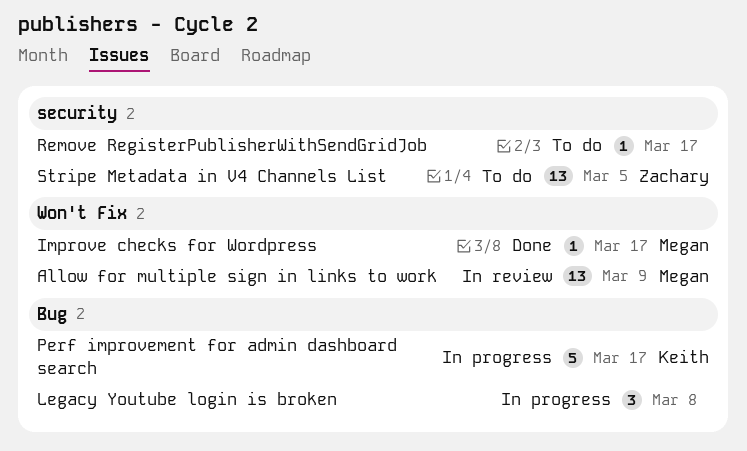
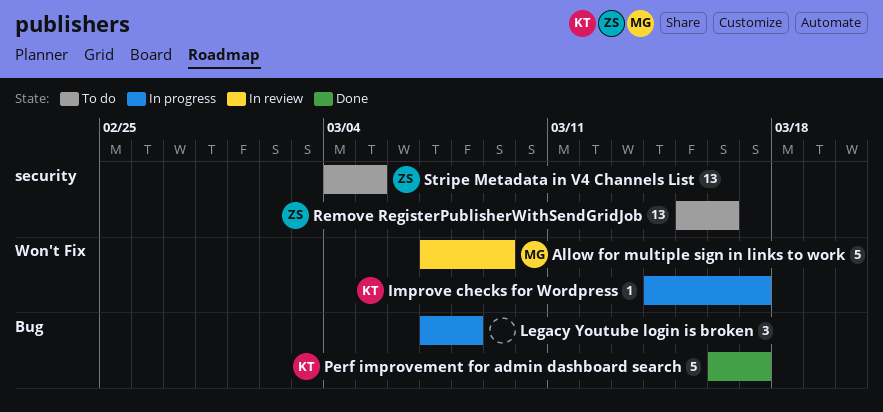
Allow for multiple sign in links to work, estimate: 13 -> 5
Improve checks for Wordpress, status: Done -> In progress
Improve checks for Wordpress, owner: Megan -> Keith
Perf improvement for admin dashboard search, status: In progress -> Done
Remove RegisterPublisherWithSendGridJob, owner: none -> Zachary
Remove RegisterPublisherWithSendGridJob, estimate: 1 -> 13
Remove RegisterPublisherWithSendGridJob, due: Mar 17 -> Mar 16

